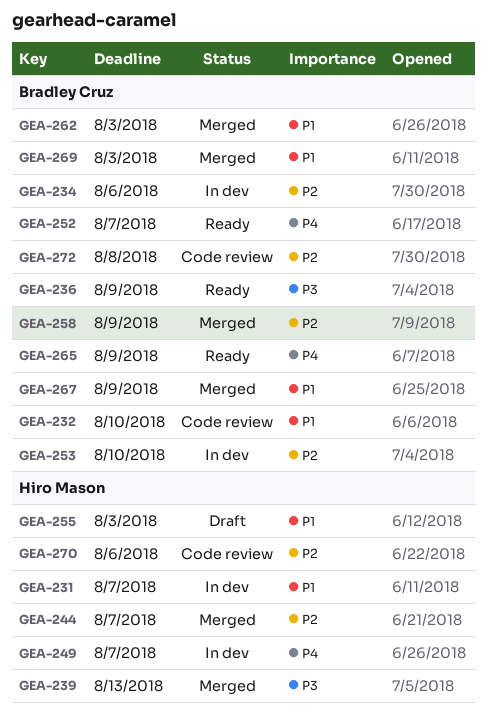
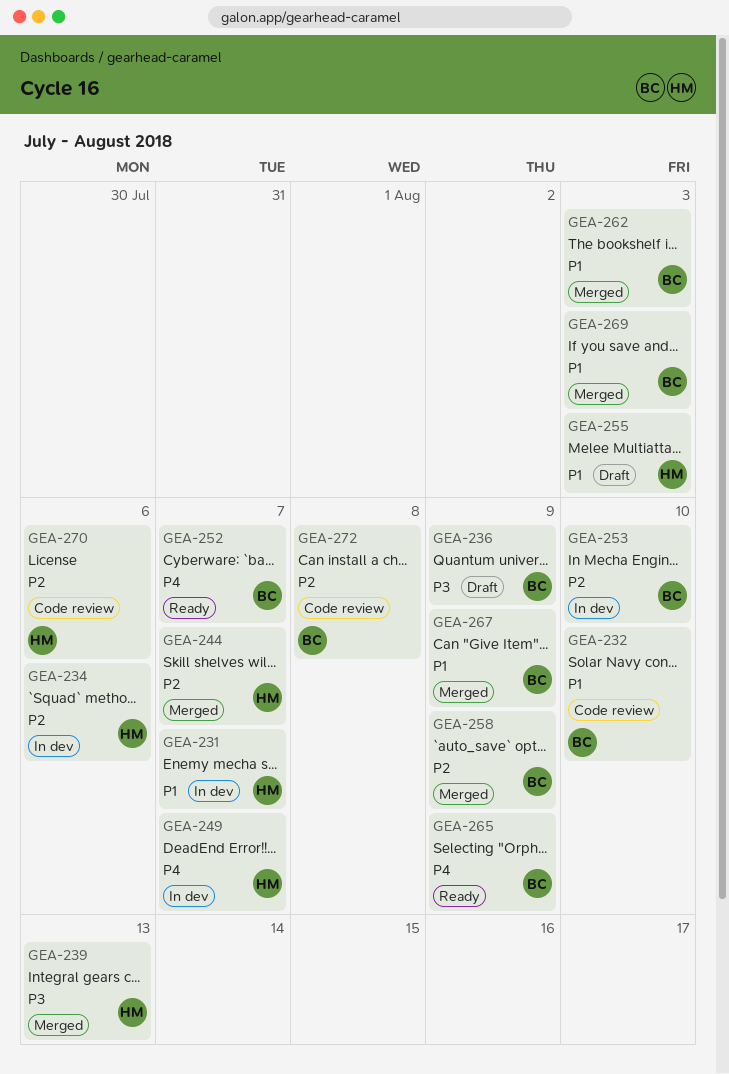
GEA-234, owner: Bradley Cruz -> Hiro Mason
GEA-236, status: Ready -> Draft

